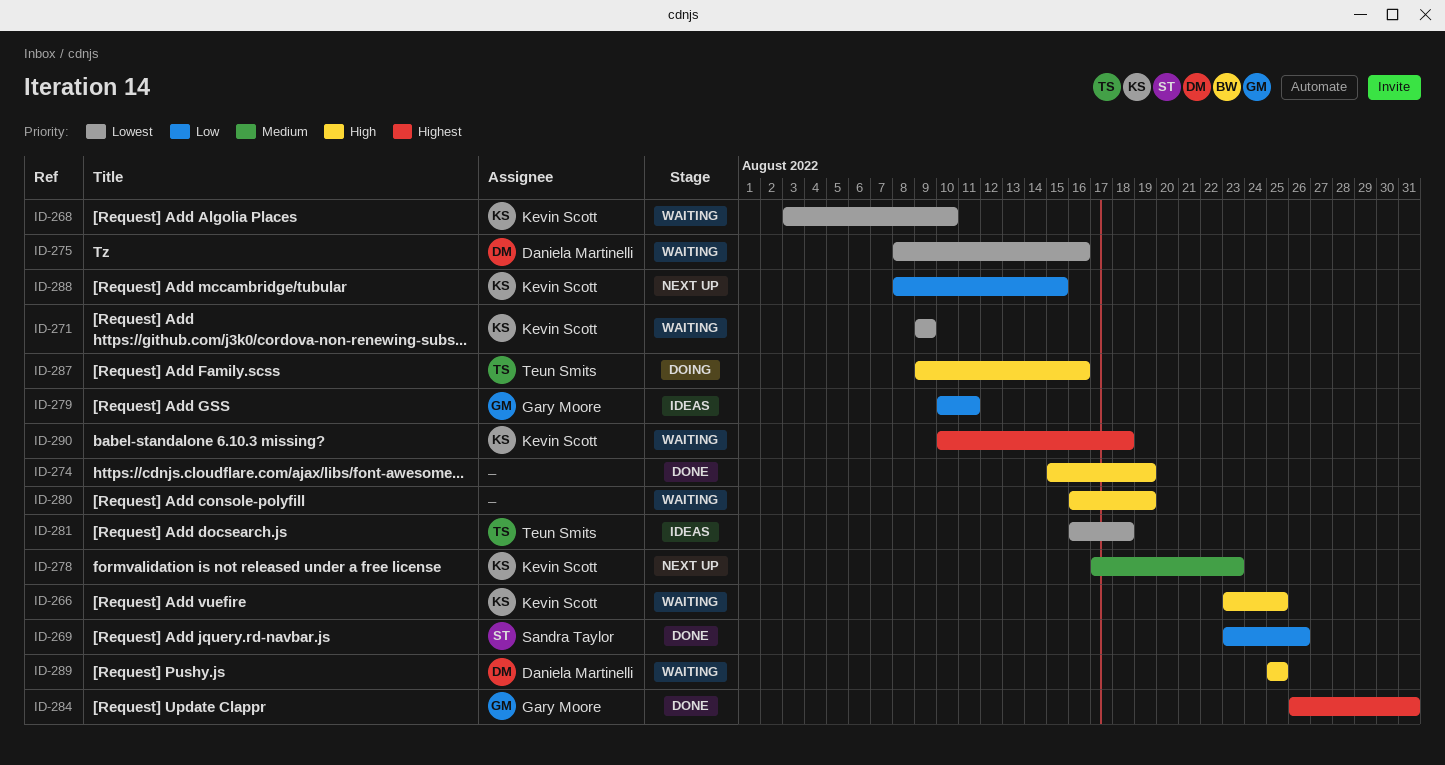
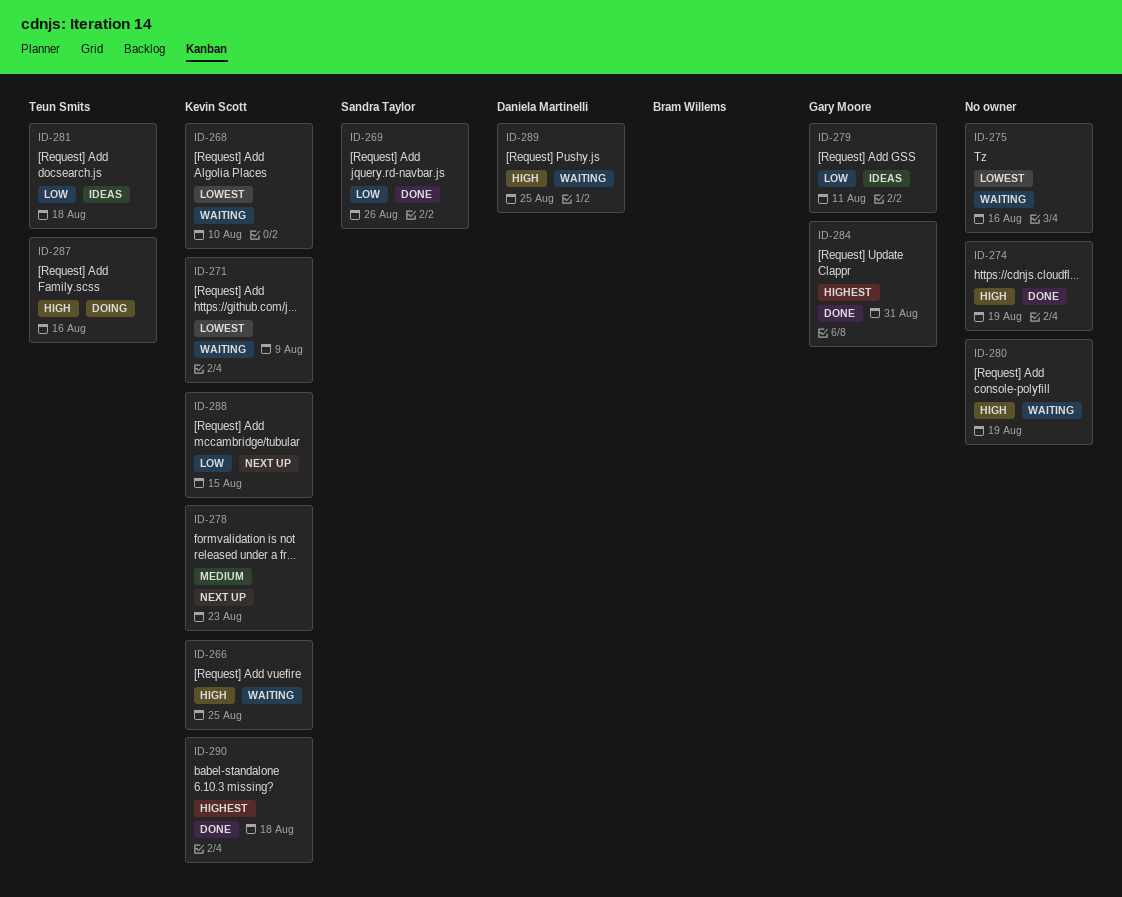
ID-275, owner: Daniela Martinelli -> none
ID-281, priority: Lowest -> Low
ID-290, status: Waiting -> Done

